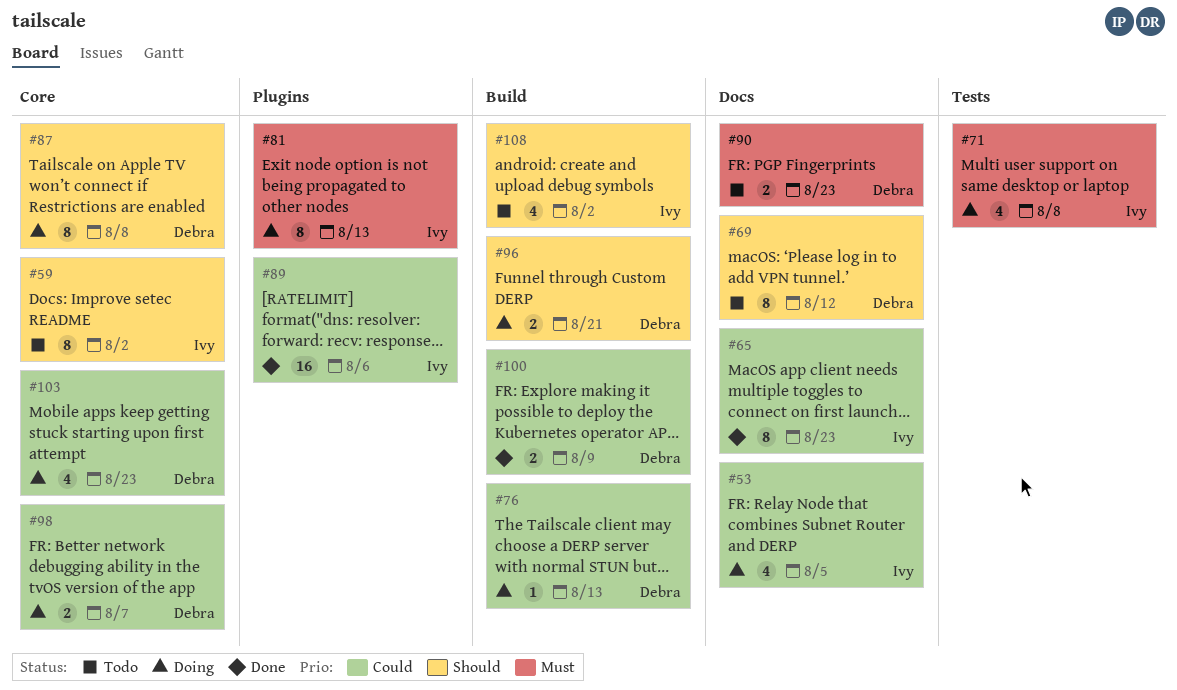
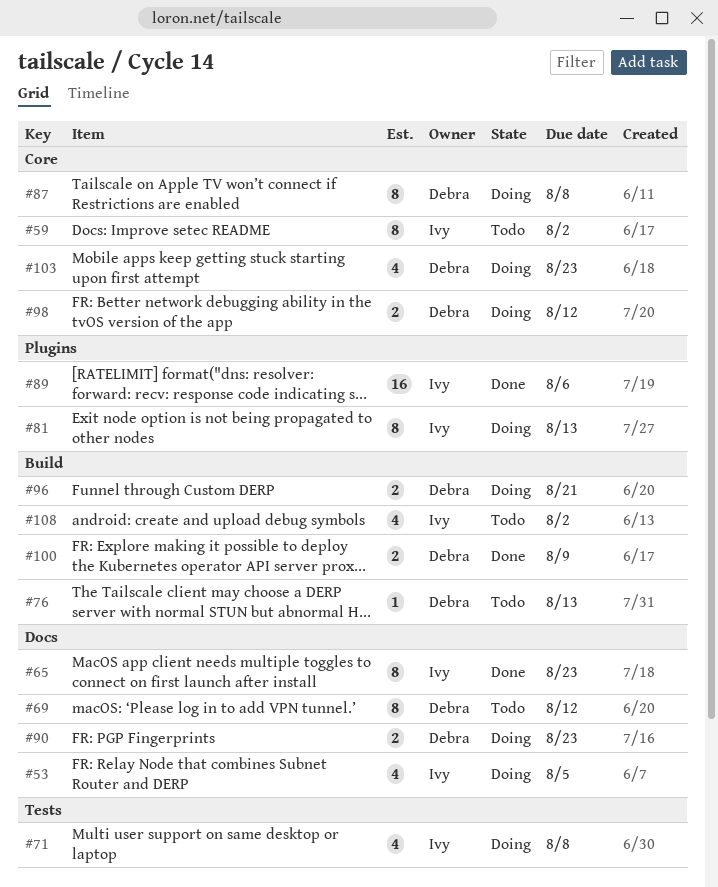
#76, status: Doing -> Todo
#90, status: Todo -> Doing
#98, due: Aug 7 -> Aug 12

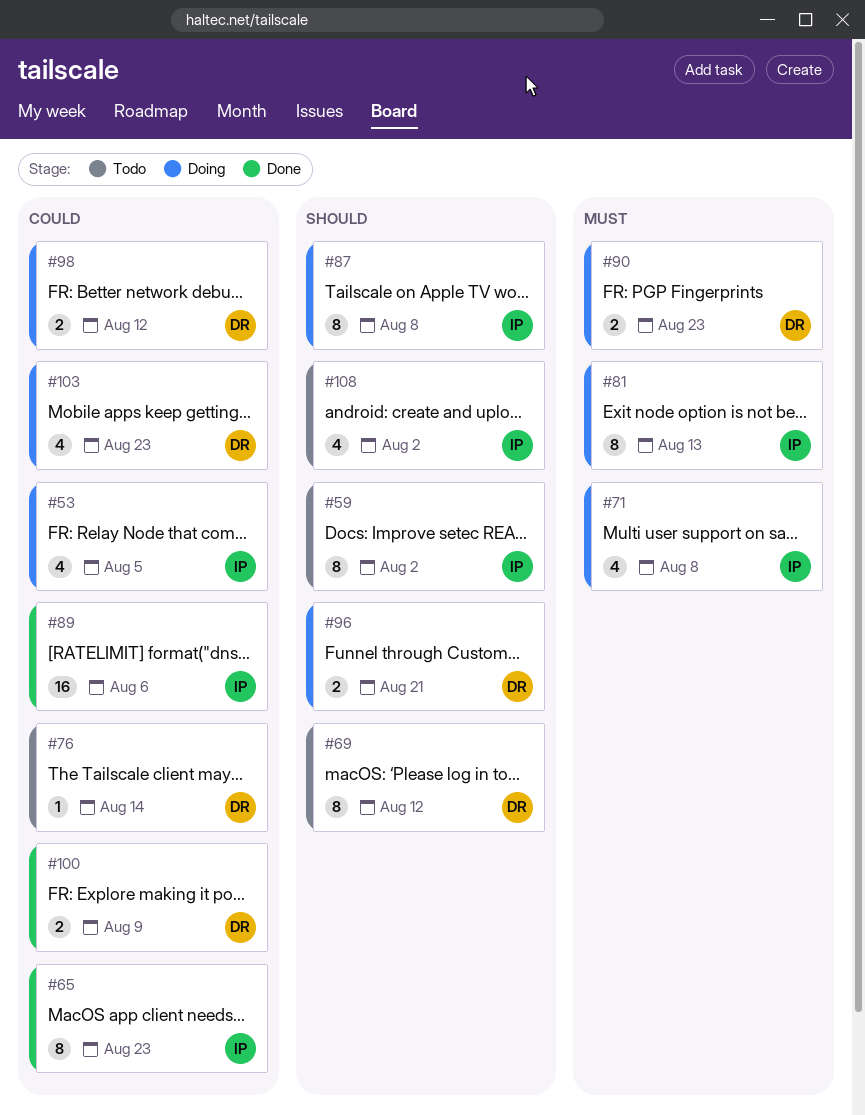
#76, due: Aug 13 -> Aug 14
#87, owner: Debra -> Ivy

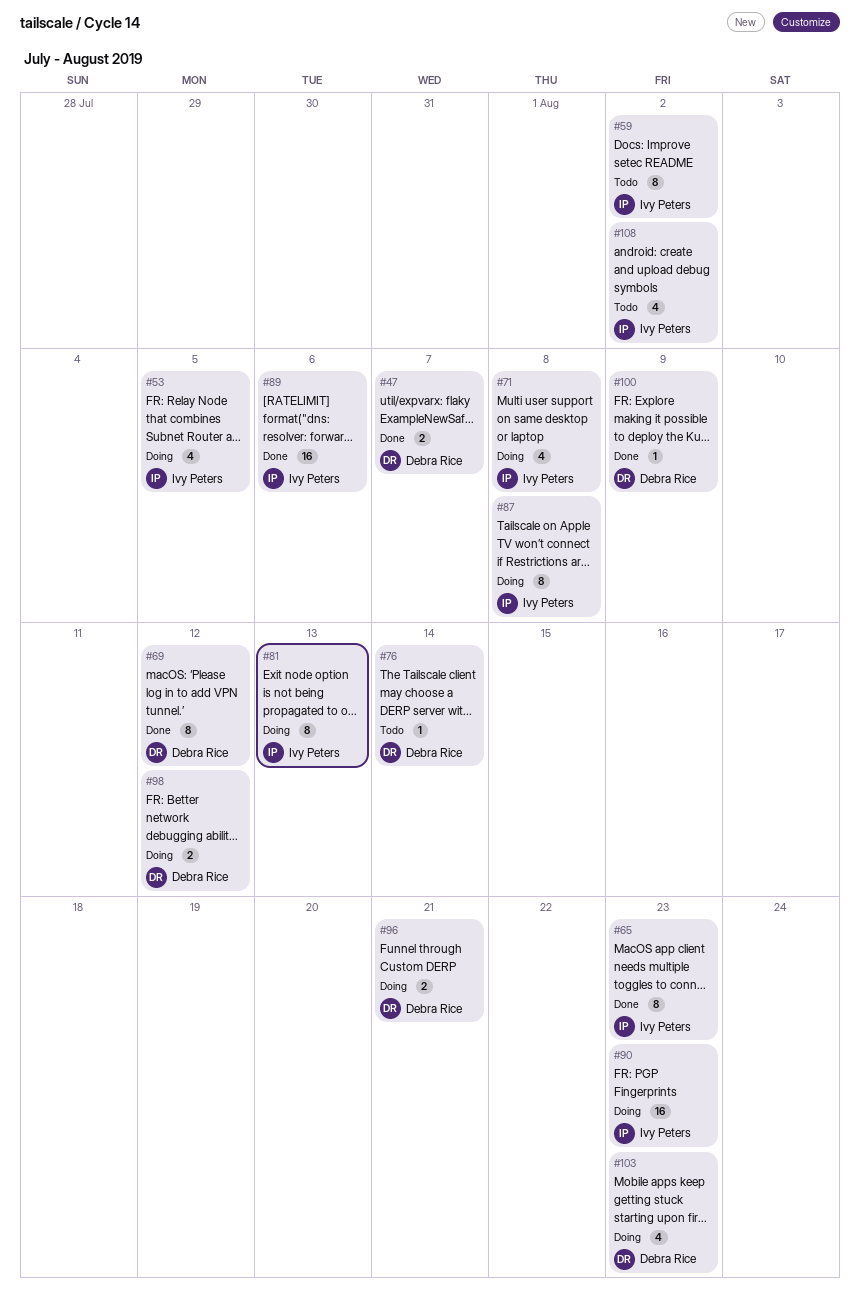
#47: none -> present
#69, status: Todo -> Done
#90, owner: Debra Rice -> Ivy Peters
#90, estimate: 2 -> 16
#100, estimate: 2 -> 1

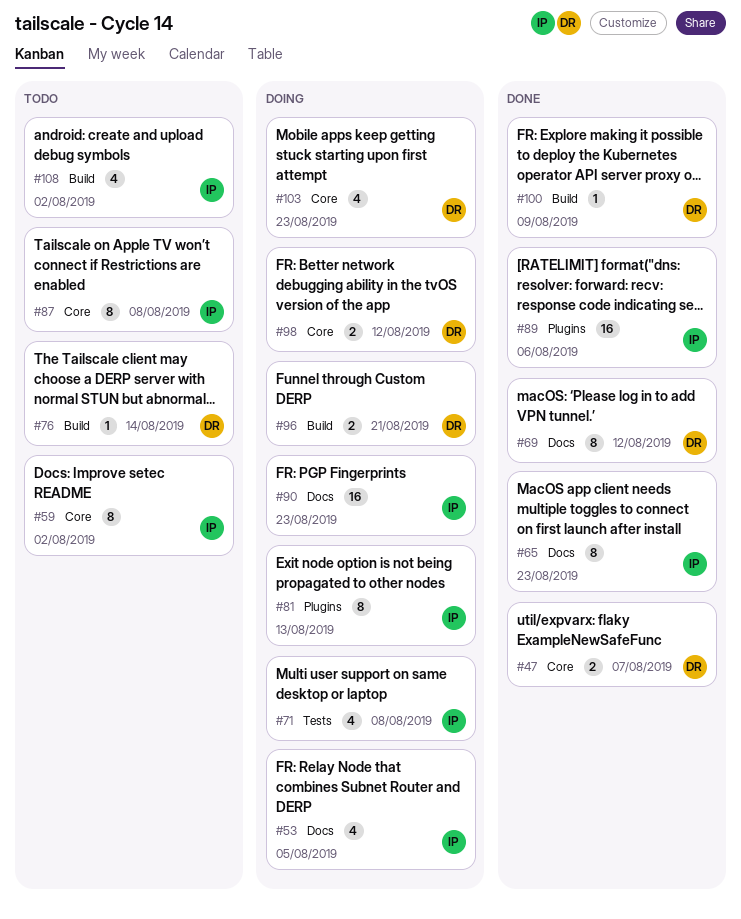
#87, status: Doing -> Todo

